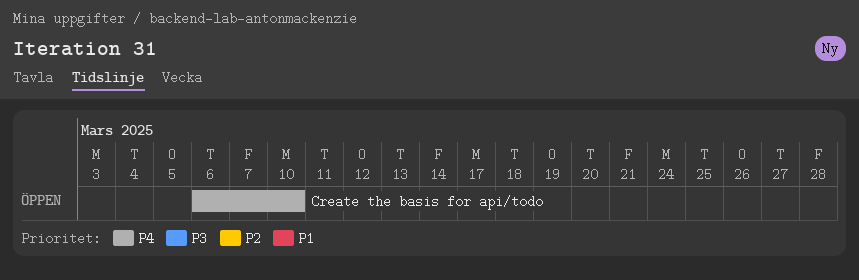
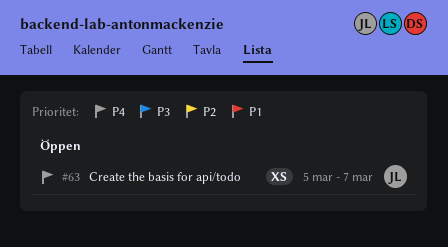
Create the basis for api/todo, start: Mar 6 -> Mar 5
Create the basis for api/todo, due: Mar 10 -> Mar 7

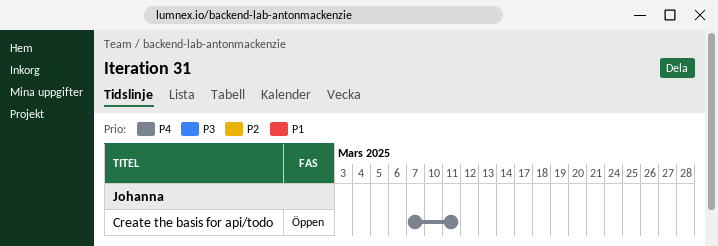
Create the basis for api/todo, start: Mar 5 -> Mar 7
Create the basis for api/todo, due: Mar 7 -> Mar 11

